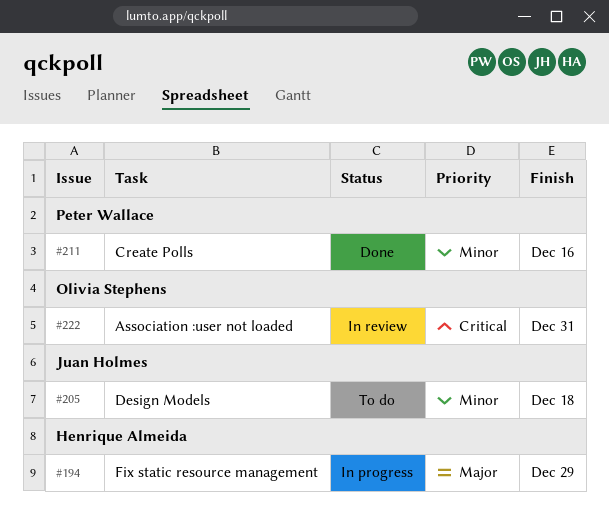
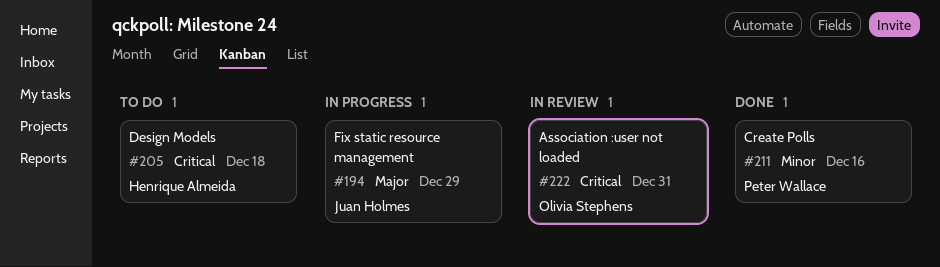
#194, owner: Henrique Almeida -> Juan Holmes
#205, owner: Juan Holmes -> Henrique Almeida
#205, priority: Minor -> Critical

